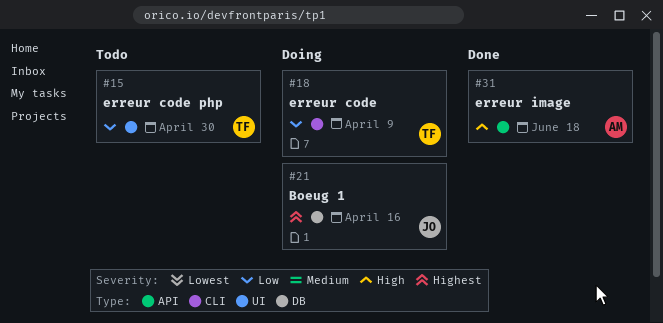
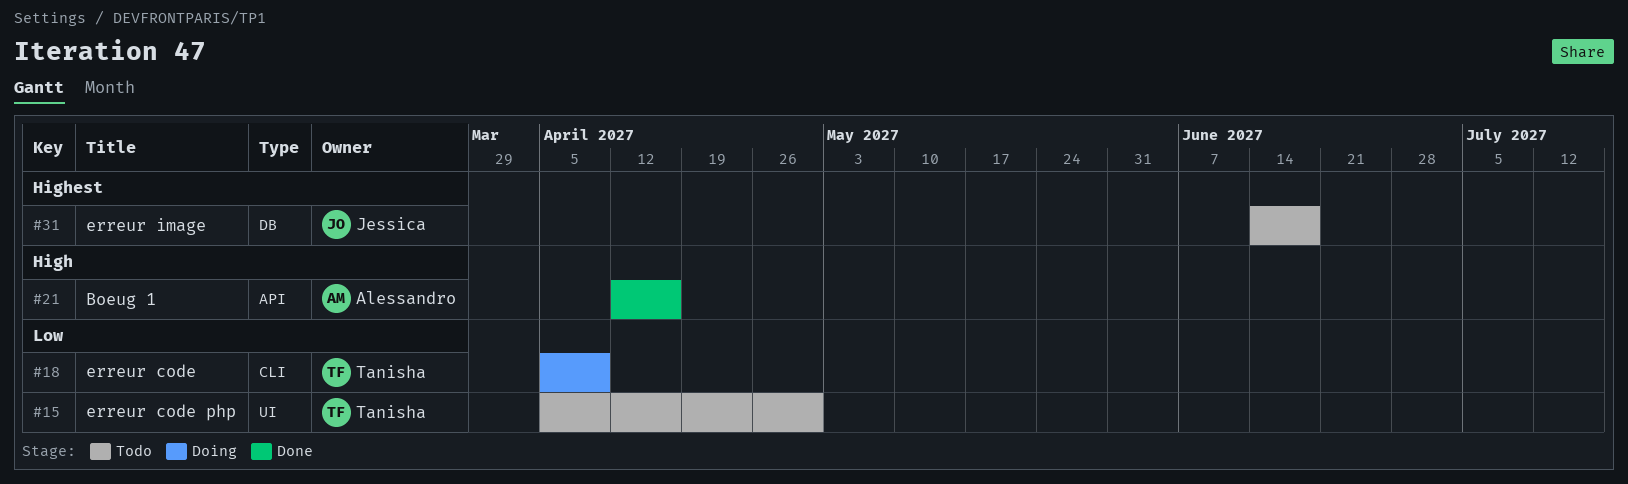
#21, status: Doing -> Done
#21, owner: Jessica -> Alessandro
#21, priority: Highest -> High
#21, label: DB -> API
#31, status: Done -> Todo
#31, owner: Alessandro -> Jessica
#31, priority: High -> Highest
#31, label: API -> DB

